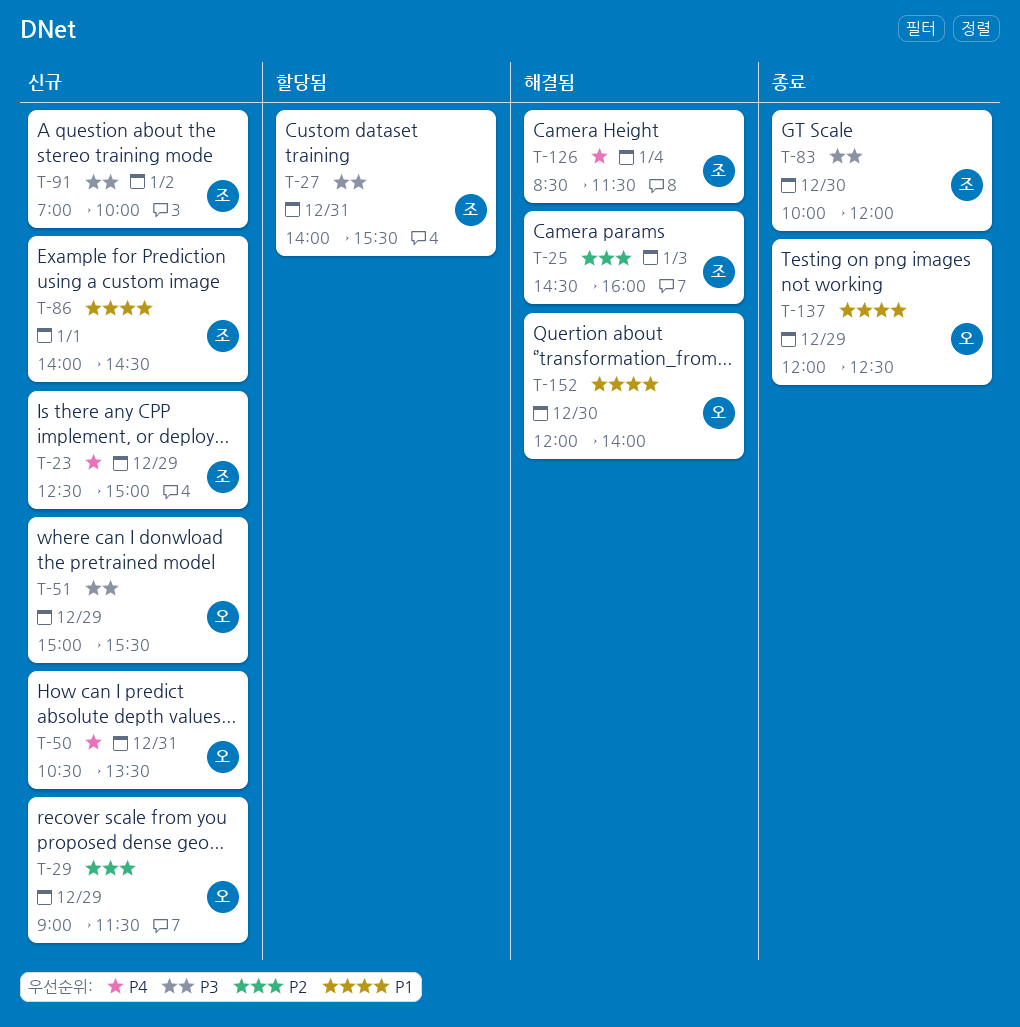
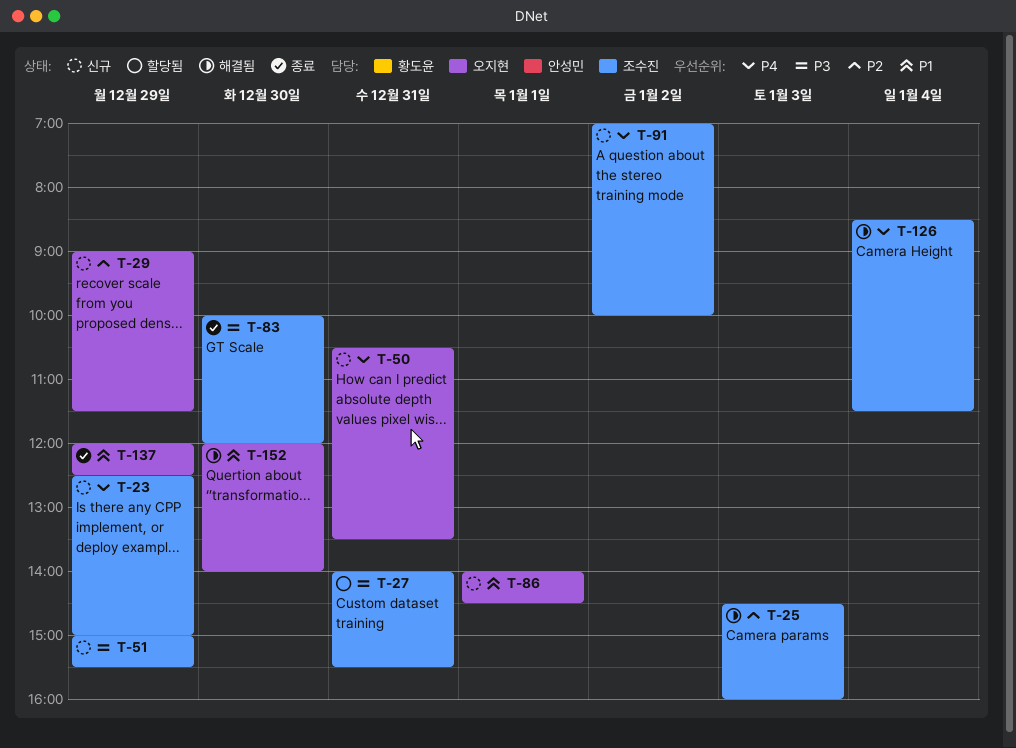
T-51, owner: 오지현 -> 조수진
T-86, owner: 조수진 -> 오지현
T-91, priority: P3 -> P4

